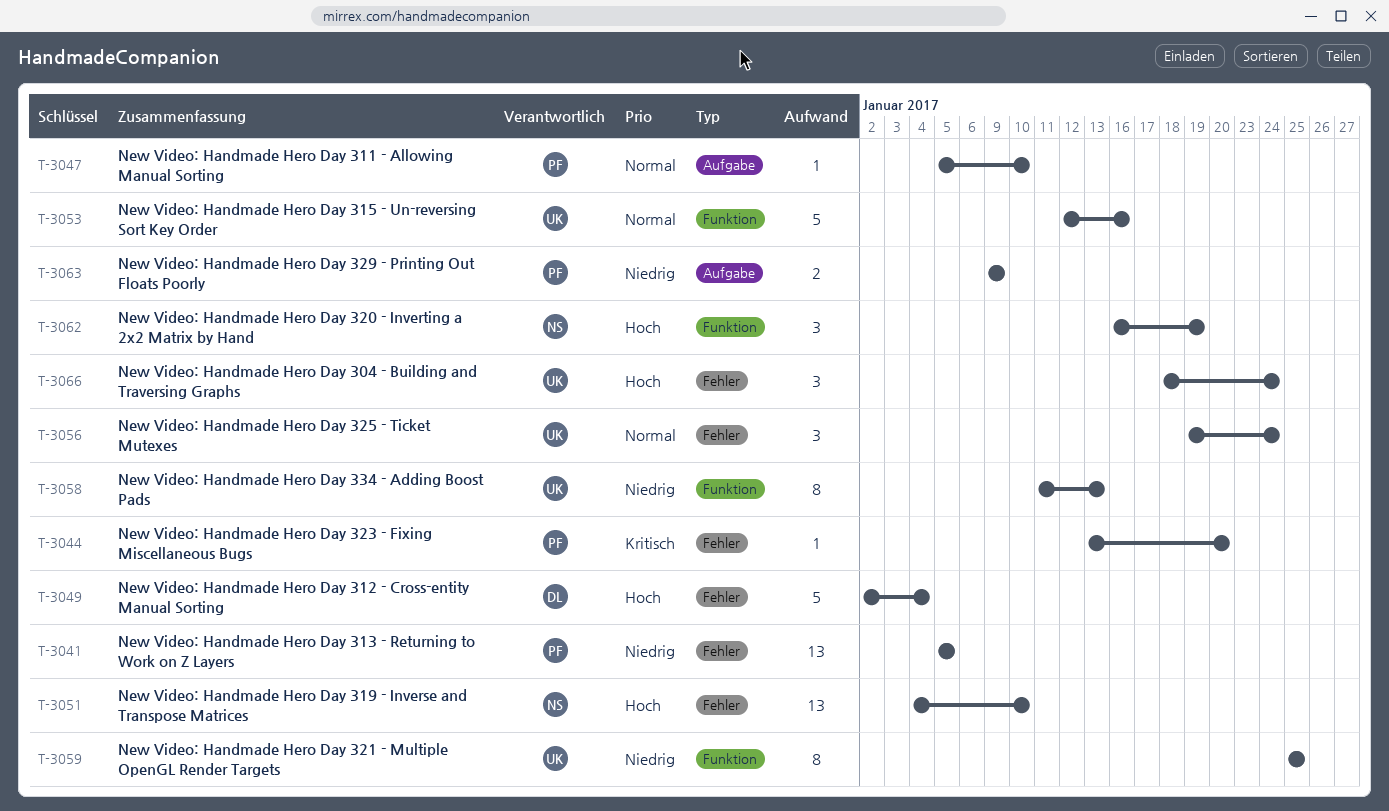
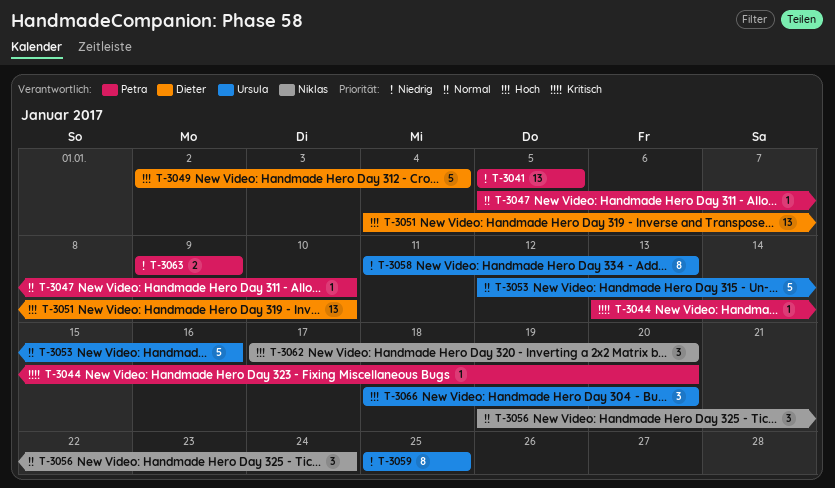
T-3051, owner: Niklas -> Dieter
T-3056, owner: Ursula -> Niklas
T-3062, start: Jan 16 -> Jan 17
T-3062, due: Jan 19 -> Jan 20
T-3066, due: Jan 24 -> Jan 20

